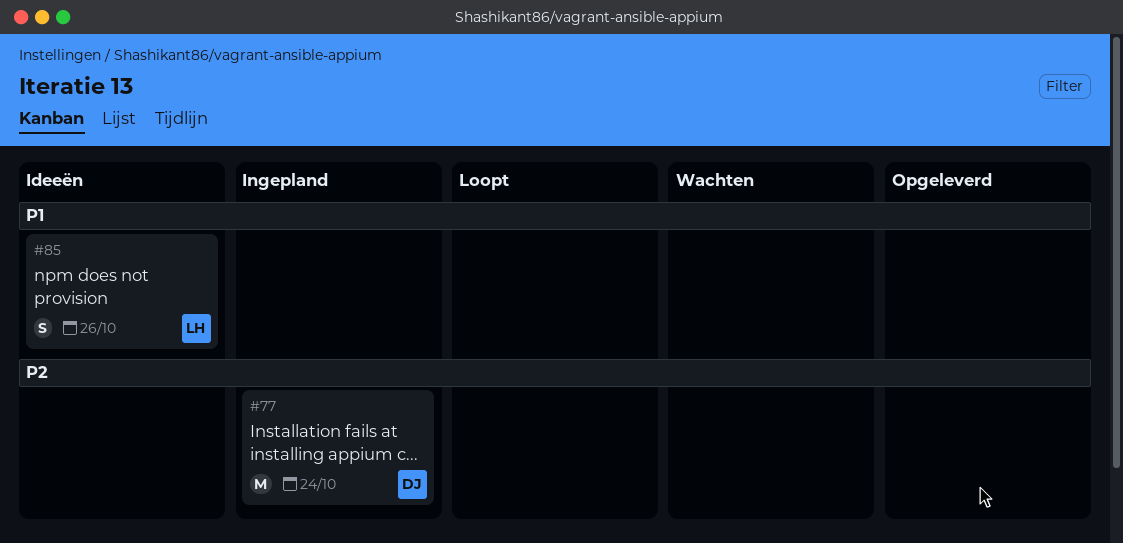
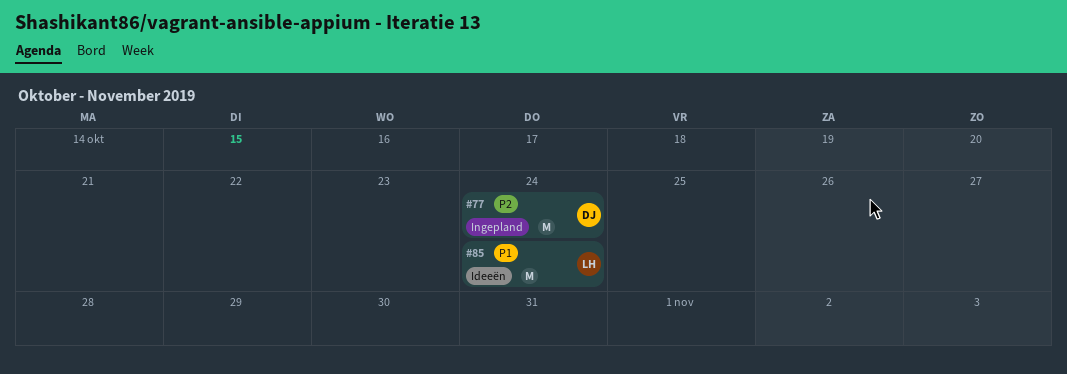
#85, estimate: S -> M
#85, due: Oct 26 -> Oct 24

